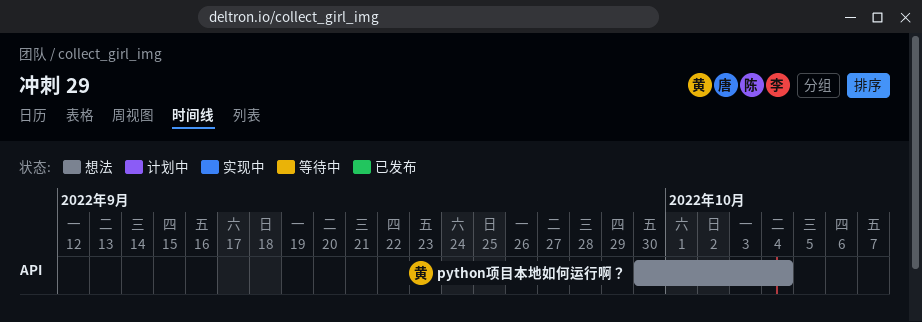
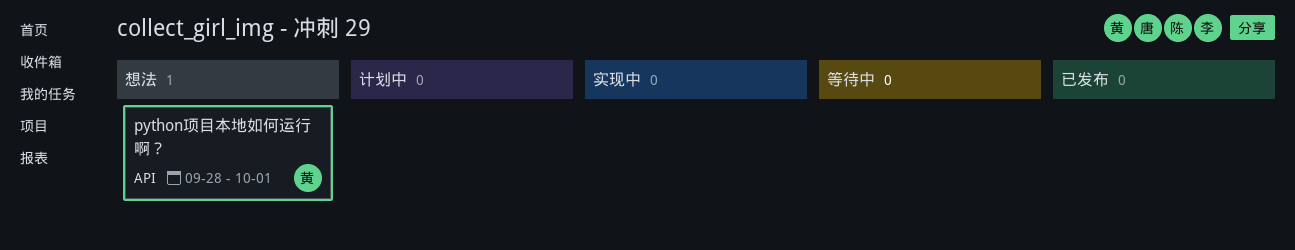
python项目本地如何运行啊？, start: Sep 30 -> Sep 28
python项目本地如何运行啊？, due: Oct 4 -> Oct 1

